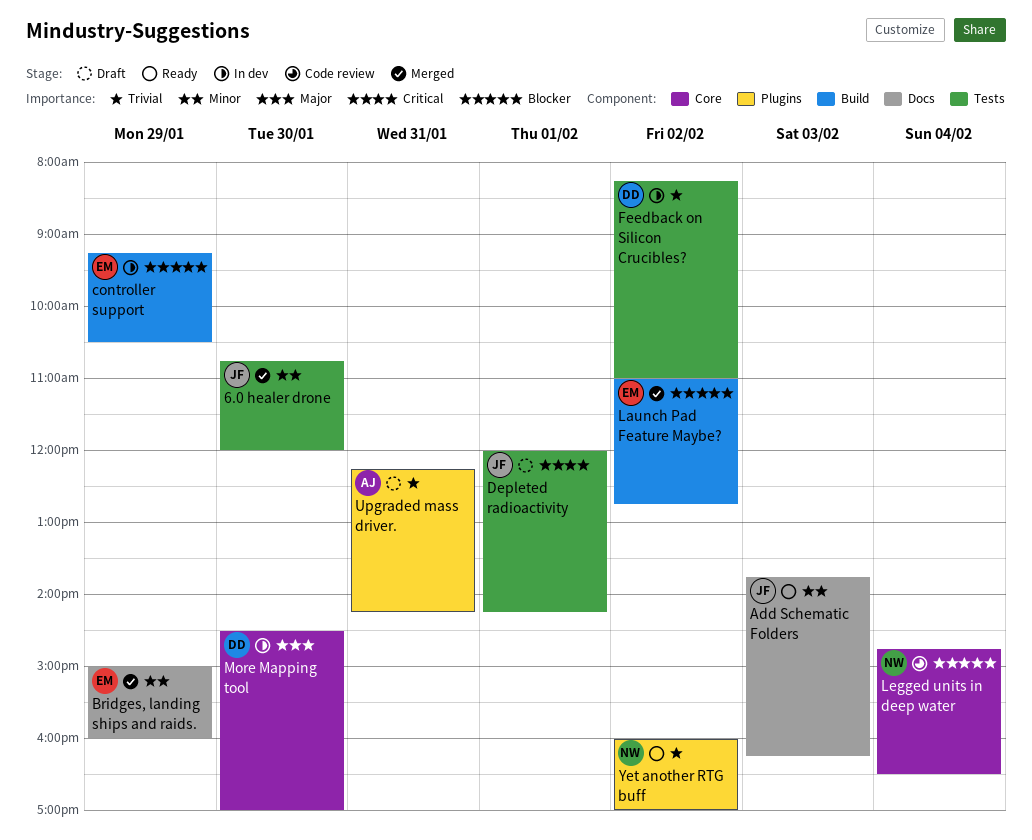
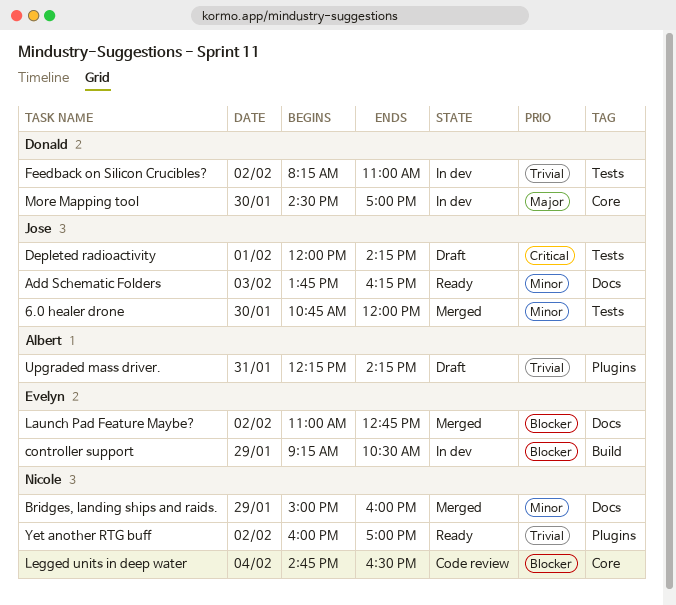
Bridges, landing ships and raids., owner: Evelyn -> Nicole
Launch Pad Feature Maybe?, label: Build -> Docs

